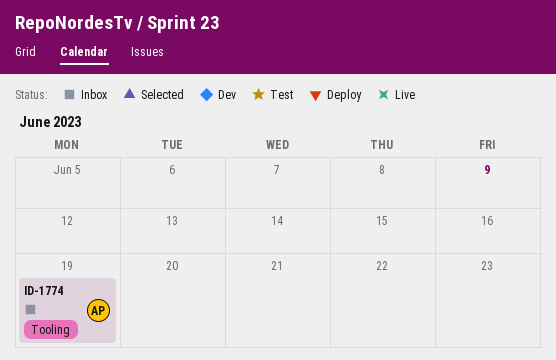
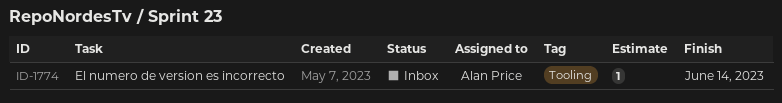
ID-1774, due: Jun 19 -> Jun 14

